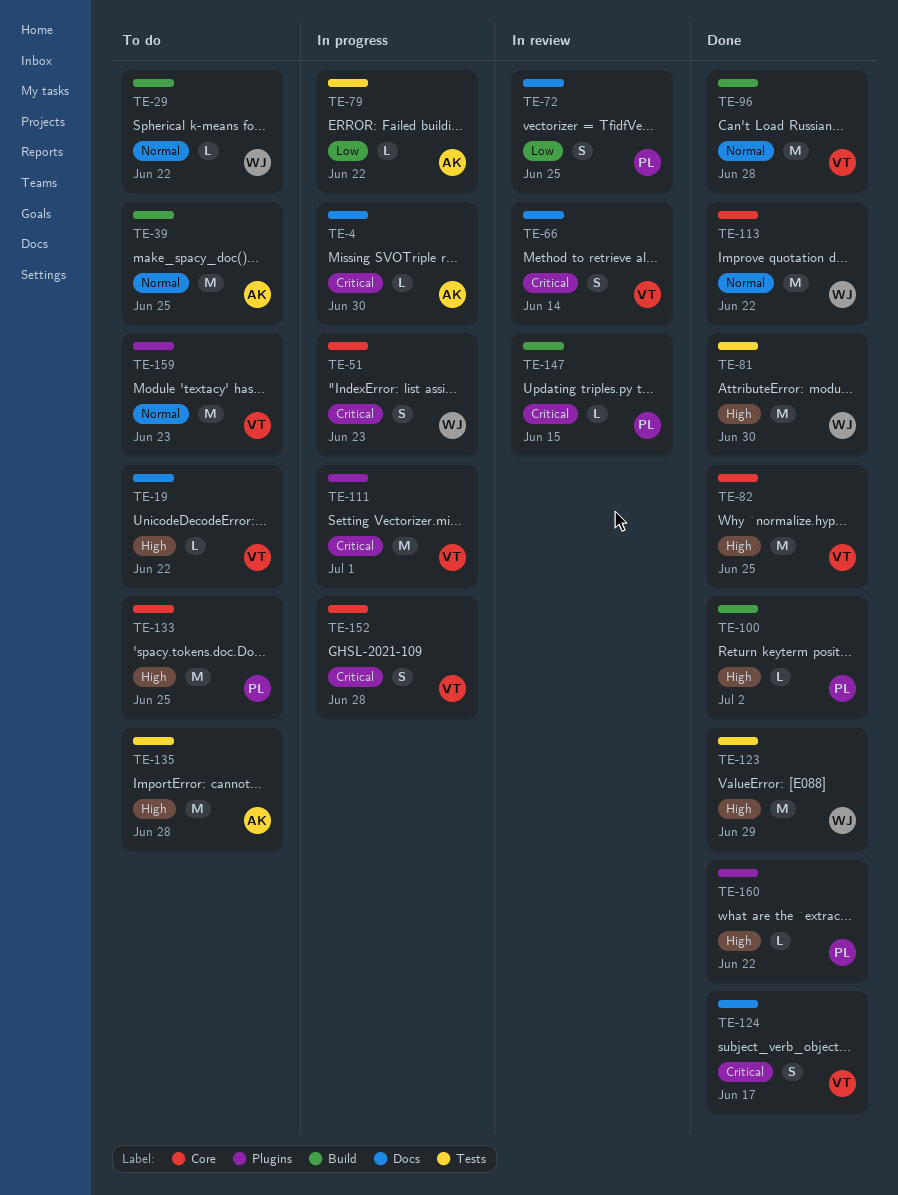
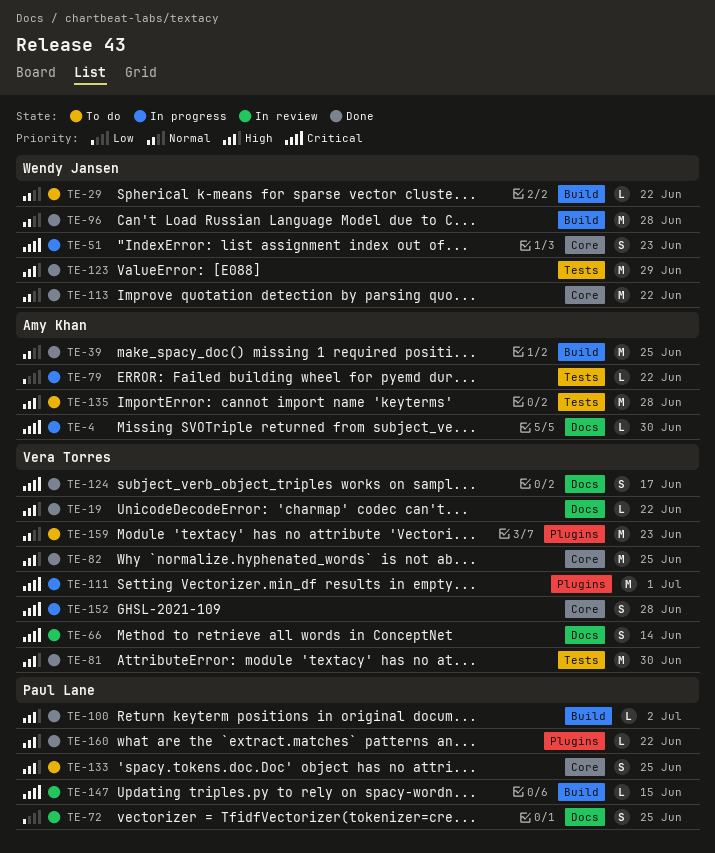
TE-19, status: To do -> Done
TE-39, status: To do -> Done
TE-81, owner: Wendy Jansen -> Vera Torres
TE-96, owner: Vera Torres -> Wendy Jansen
TE-133, estimate: M -> S

